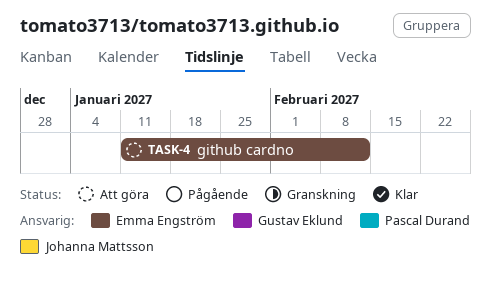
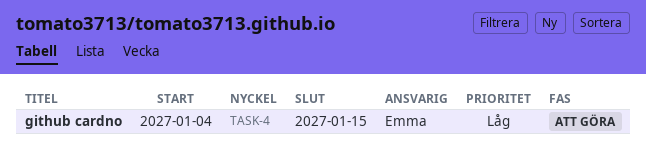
TASK-4, start: Jan 11 -> Jan 4
TASK-4, due: Feb 12 -> Jan 15

